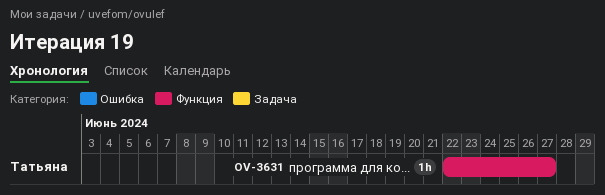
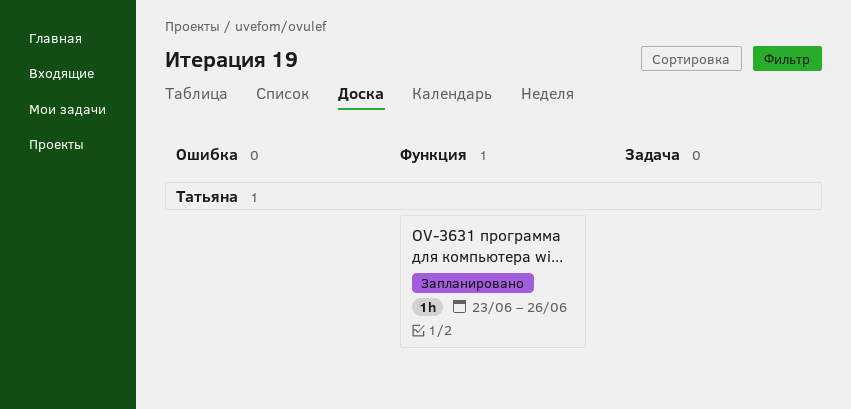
OV-3631, start: Jun 22 -> Jun 23
OV-3631, due: Jun 27 -> Jun 26

